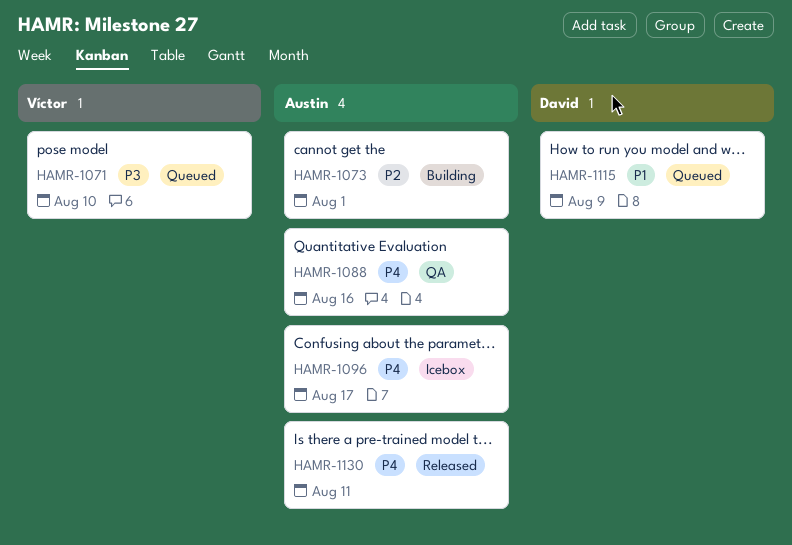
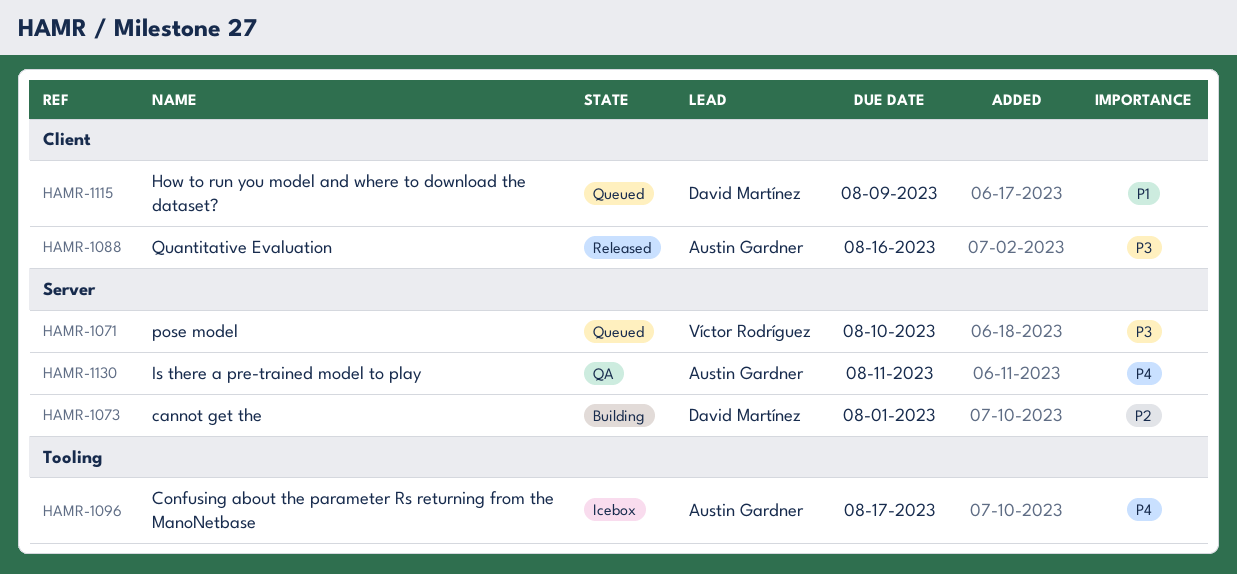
HAMR-1073, owner: Austin Gardner -> David Martínez
HAMR-1088, status: QA -> Released
HAMR-1088, priority: P4 -> P3
HAMR-1130, status: Released -> QA

